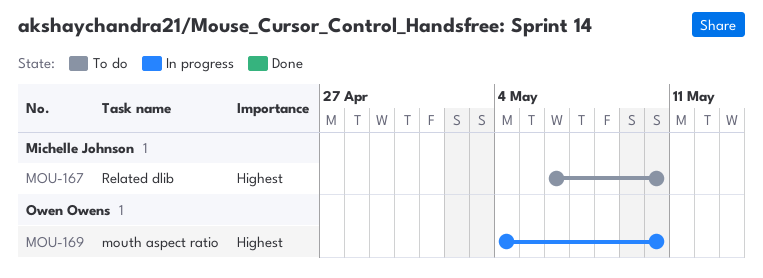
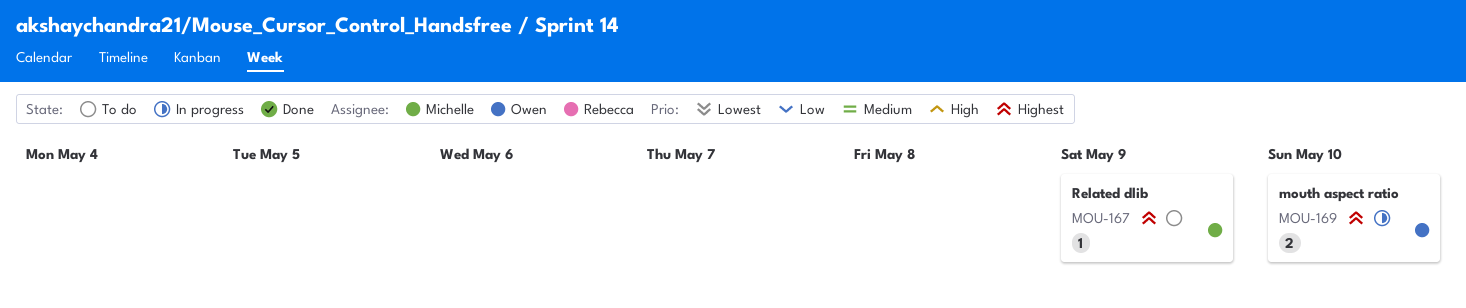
MOU-167, due: May 10 -> May 9

